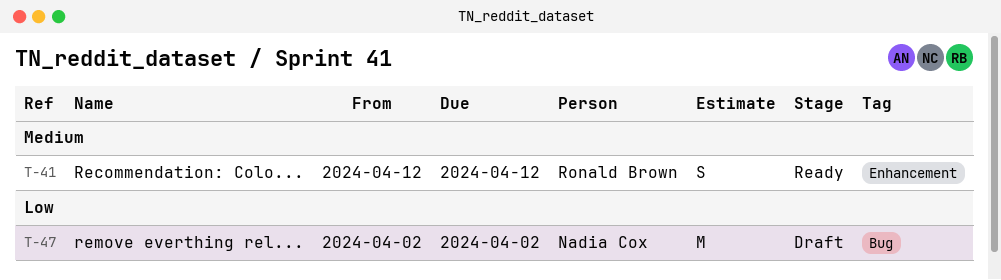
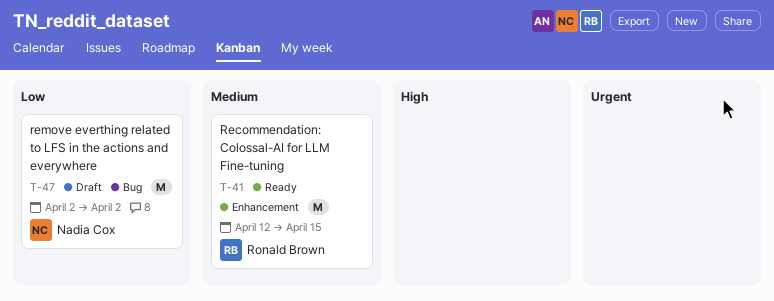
T-41, estimate: S -> M
T-41, due: Apr 12 -> Apr 15

